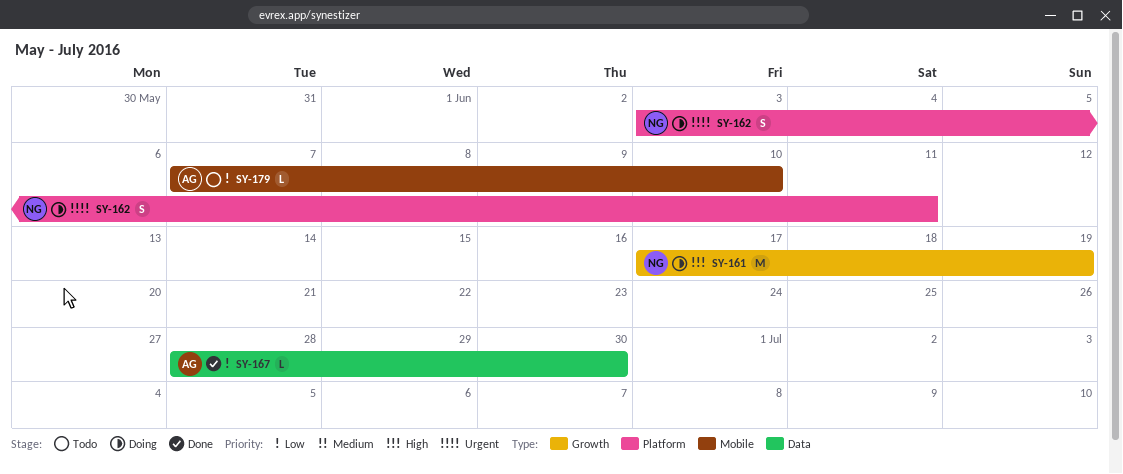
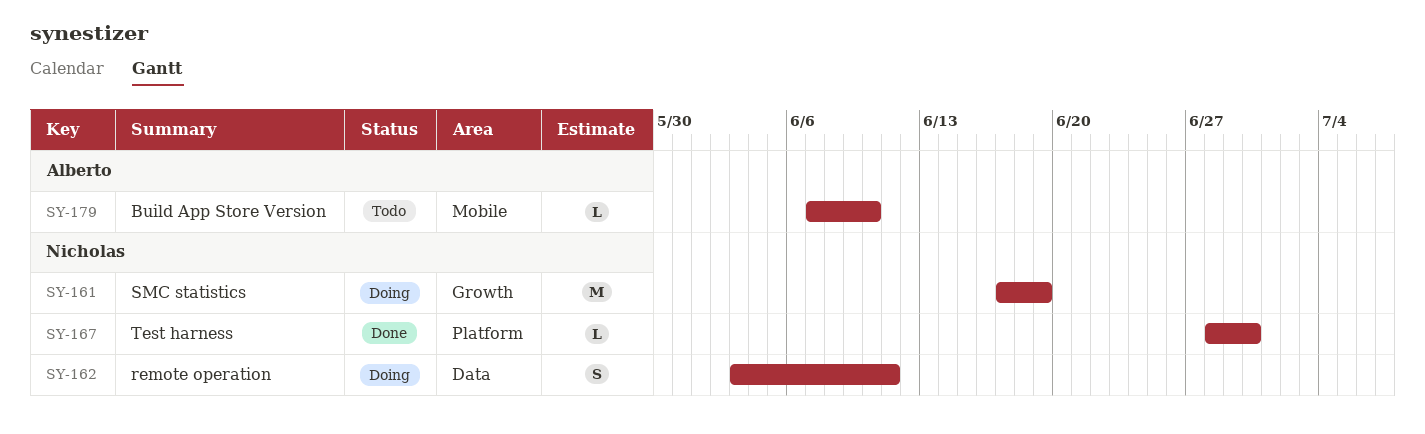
SY-162, label: Platform -> Data
SY-167, owner: Alberto -> Nicholas
SY-167, label: Data -> Platform

